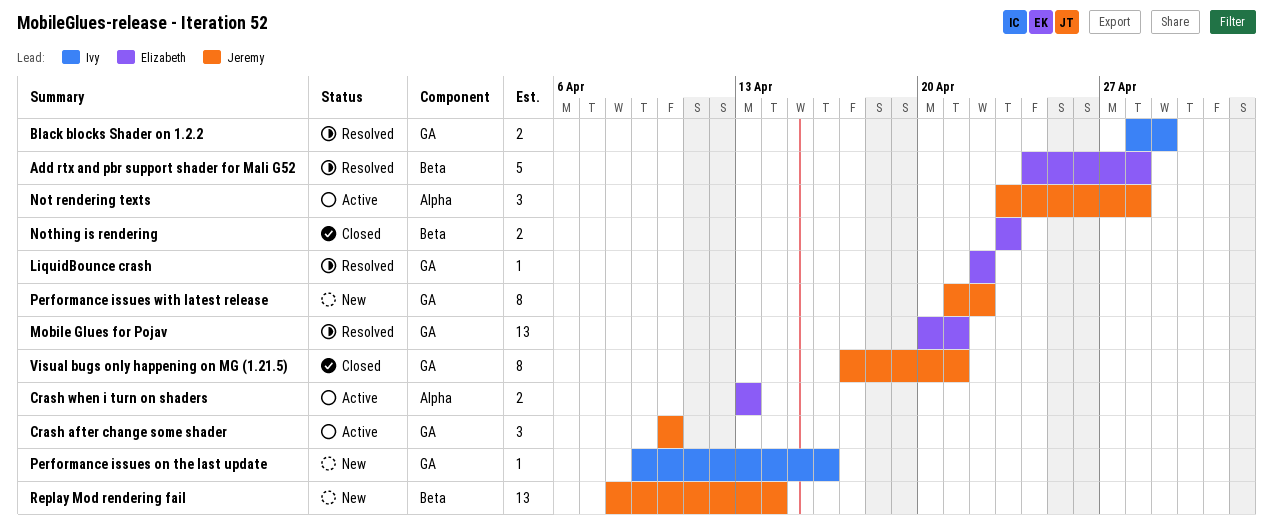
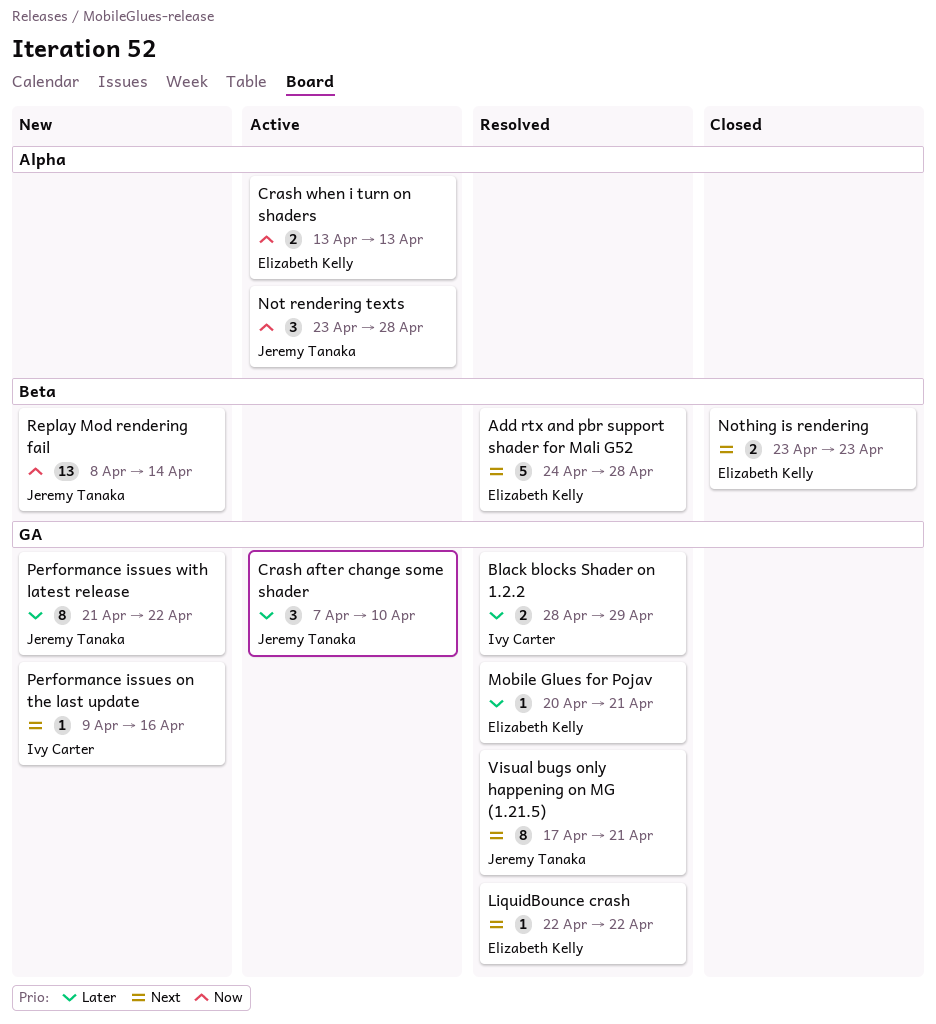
Crash after change some shader, start: Apr 10 -> Apr 7
Mobile Glues for Pojav, estimate: 13 -> 1
Visual bugs only happening on MG (1.21.5), status: Closed -> Resolved

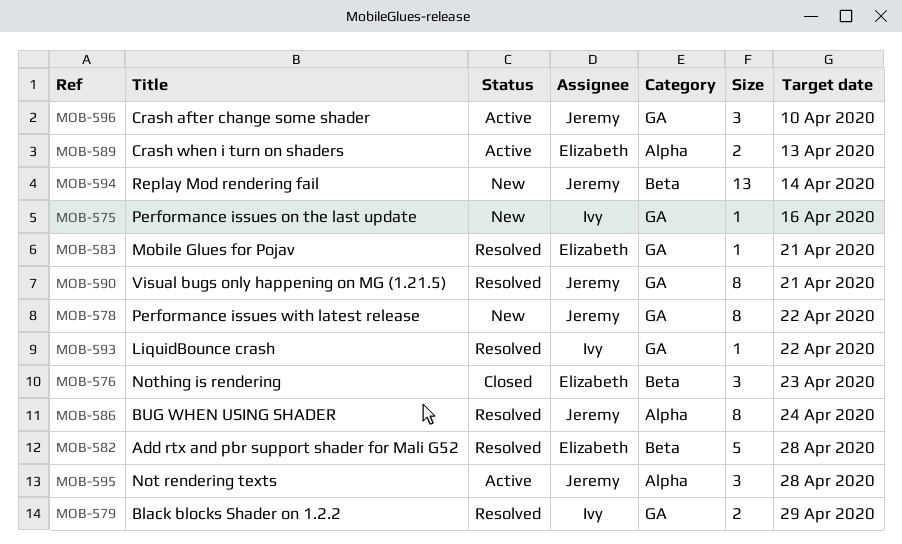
BUG WHEN USING SHADER: none -> present
LiquidBounce crash, owner: Elizabeth Kelly -> Ivy Carter
Nothing is rendering, estimate: 2 -> 3

